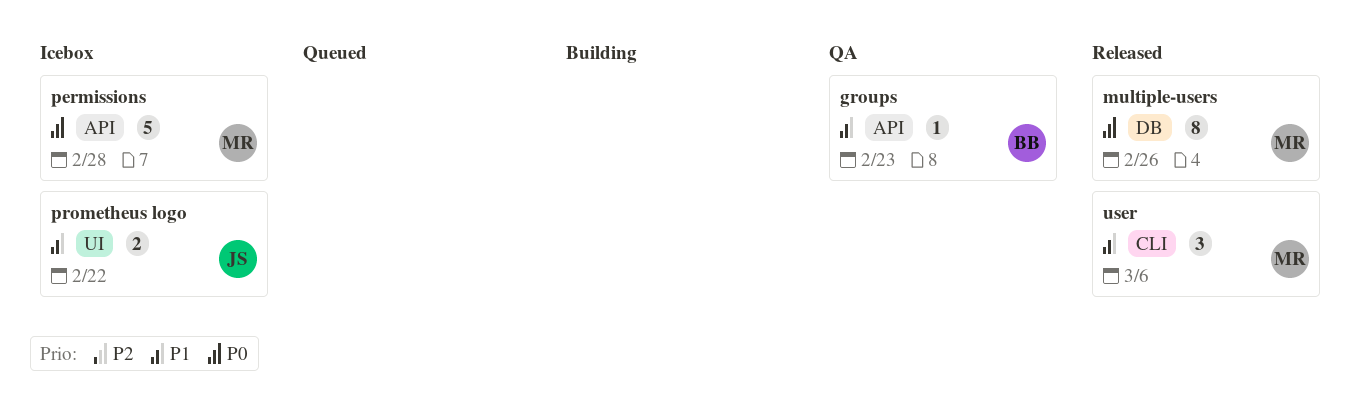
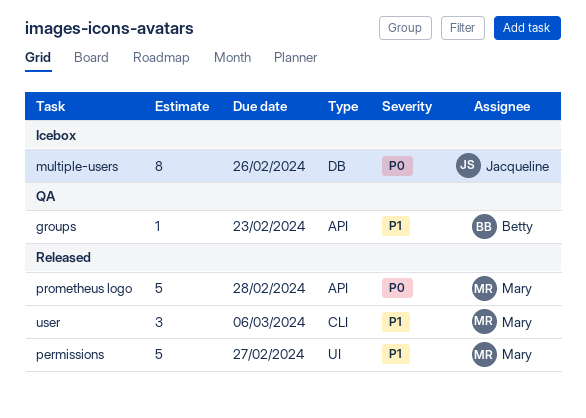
multiple-users, status: Released -> Icebox
multiple-users, owner: Mary -> Jacqueline
permissions, status: Icebox -> Released
permissions, priority: P0 -> P1
permissions, label: API -> UI
permissions, due: Feb 28 -> Feb 27
prometheus logo, status: Icebox -> Released
prometheus logo, owner: Jacqueline -> Mary
prometheus logo, priority: P1 -> P0
prometheus logo, label: UI -> API
prometheus logo, estimate: 2 -> 5
prometheus logo, due: Feb 22 -> Feb 28

